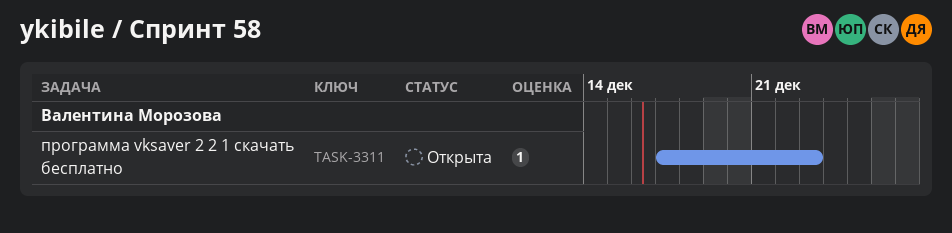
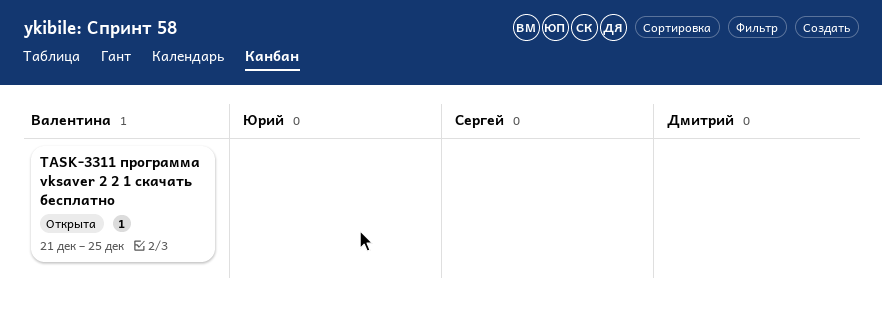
TASK-3311, start: Dec 17 -> Dec 21
TASK-3311, due: Dec 23 -> Dec 25

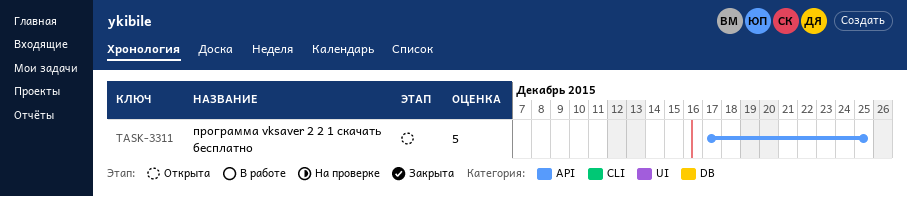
TASK-3311, estimate: 1 -> 5
TASK-3311, start: Dec 21 -> Dec 17

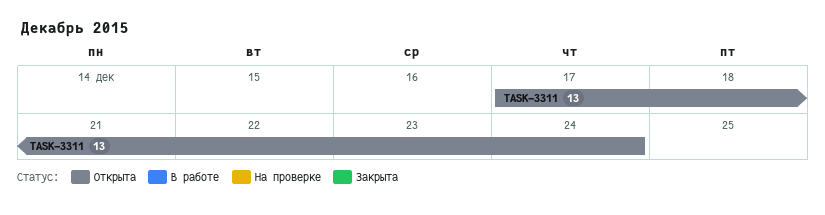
TASK-3311, estimate: 5 -> 13
TASK-3311, due: Dec 25 -> Dec 24

